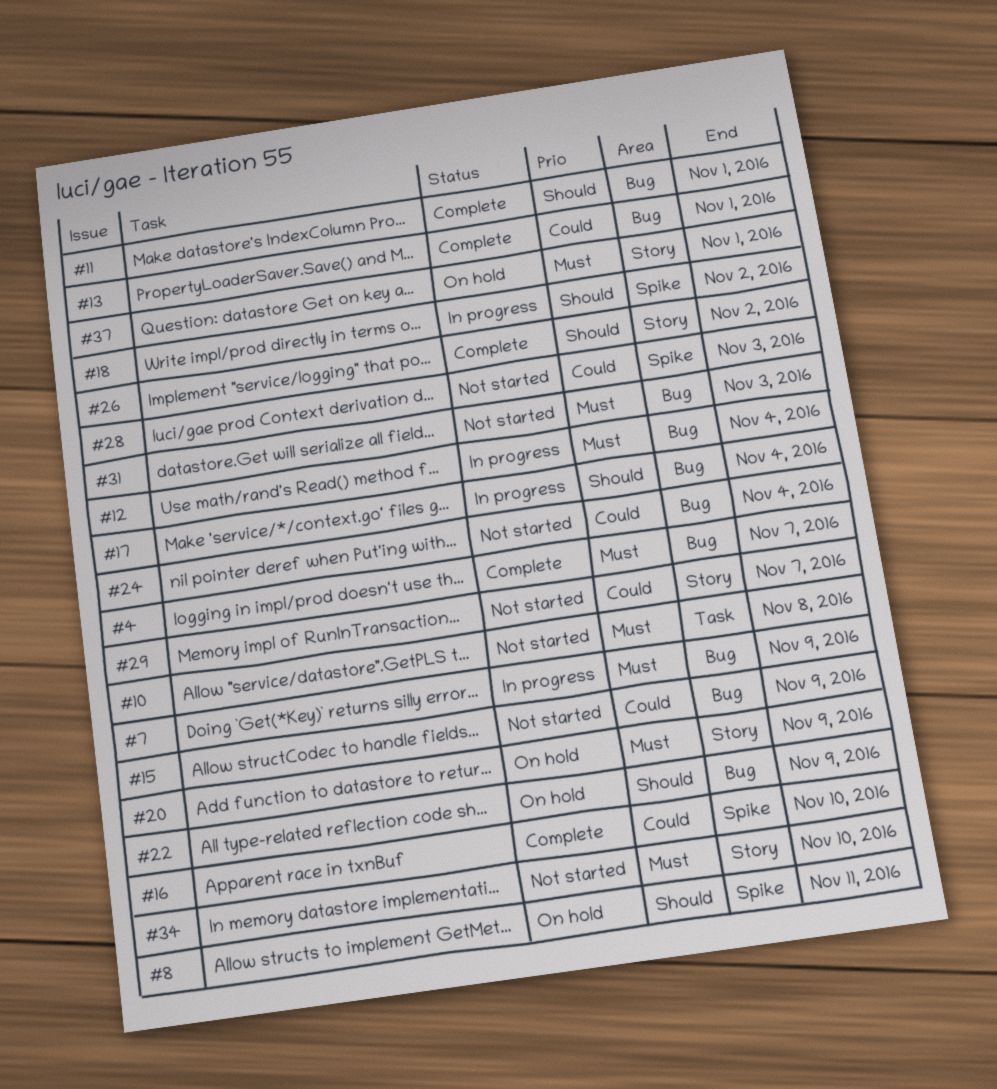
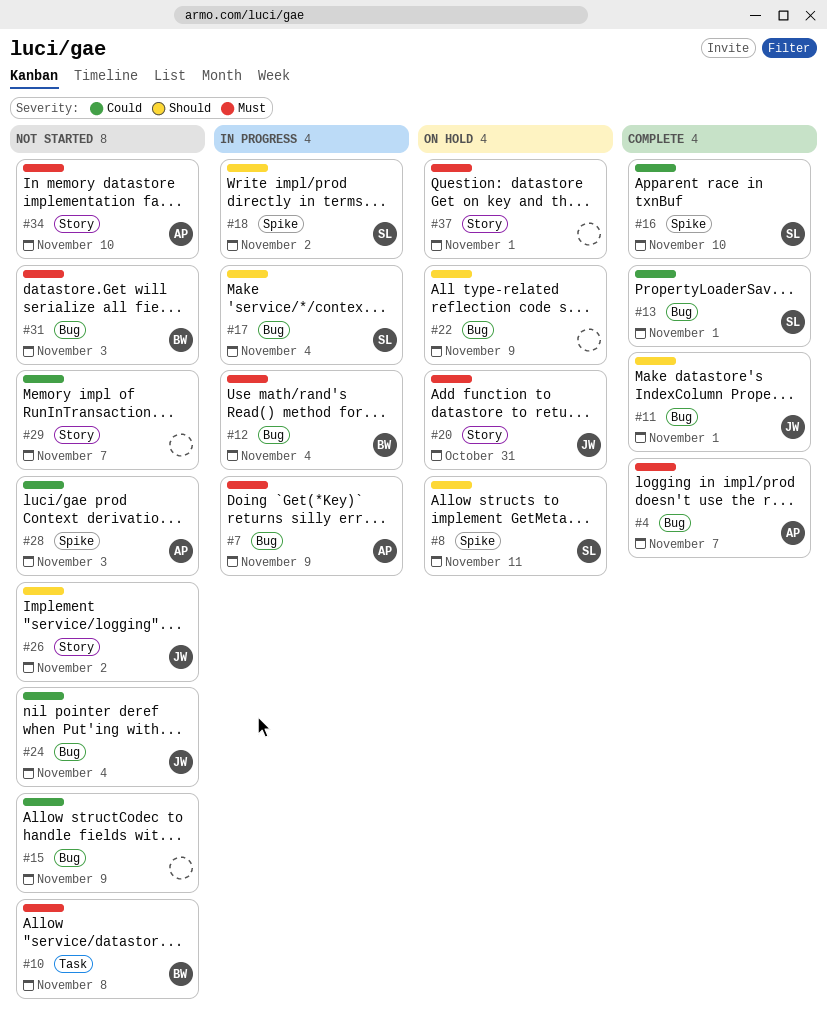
#20, due: Nov 9 -> Oct 31
#26, status: Complete -> Not started

